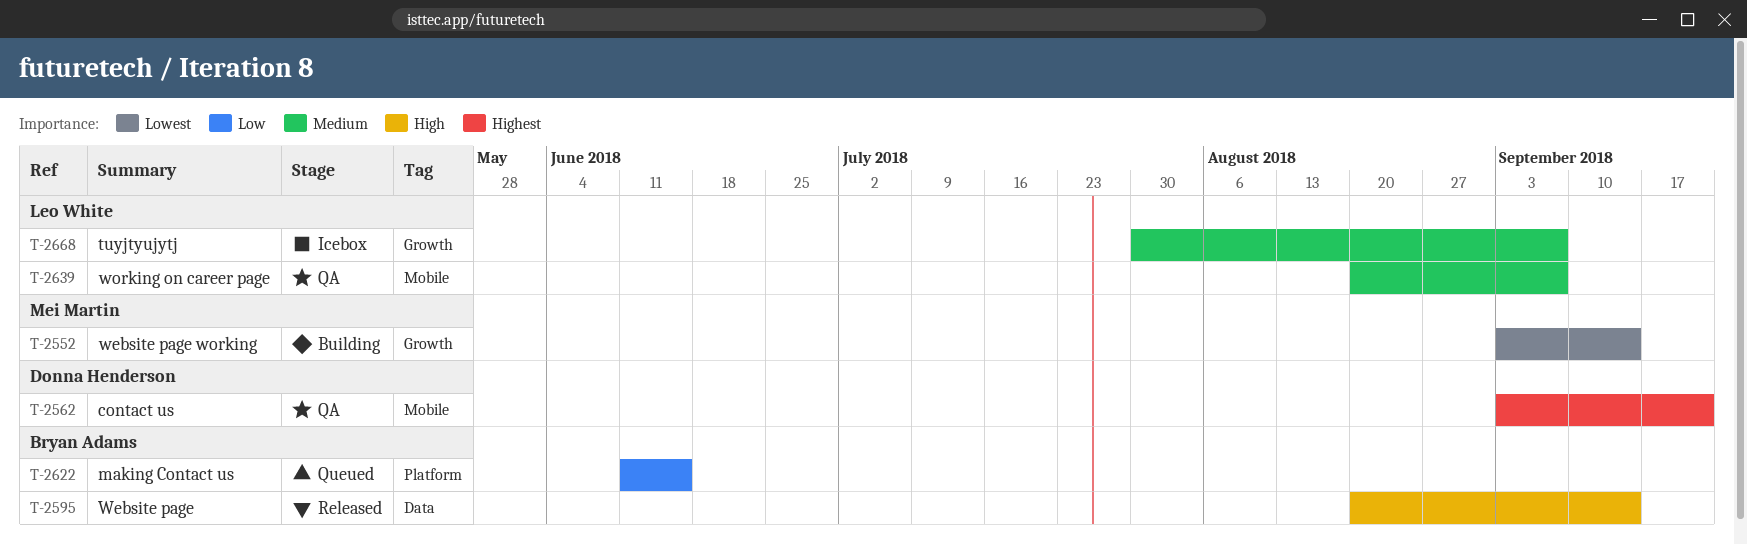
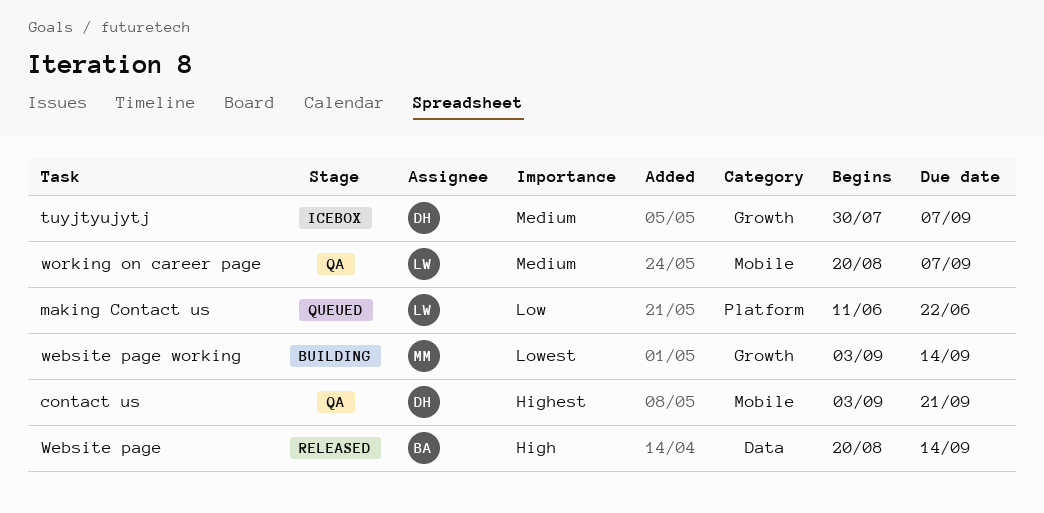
making Contact us, owner: Bryan Adams -> Leo White
making Contact us, due: Jun 15 -> Jun 22
tuyjtyujytj, owner: Leo White -> Donna Henderson

